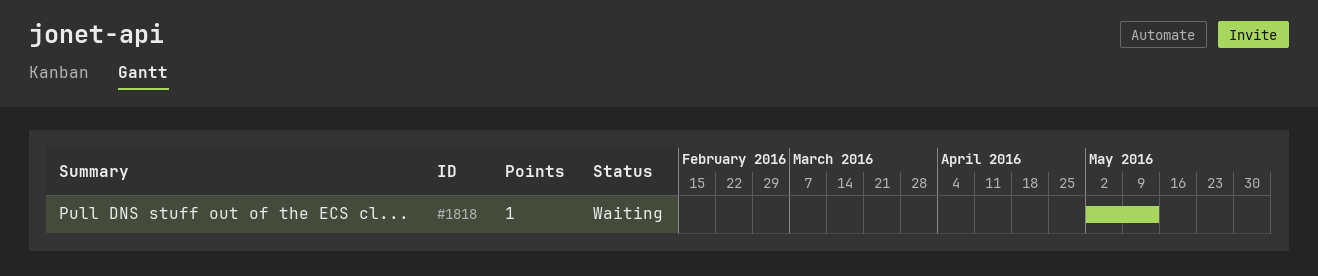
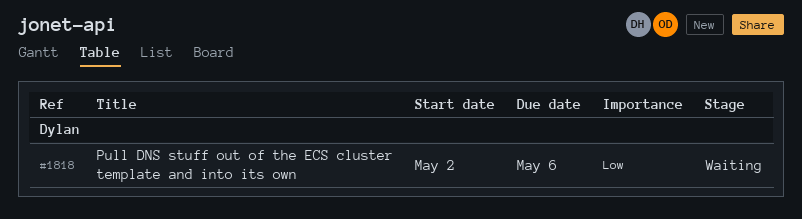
#1818, due: May 13 -> May 6

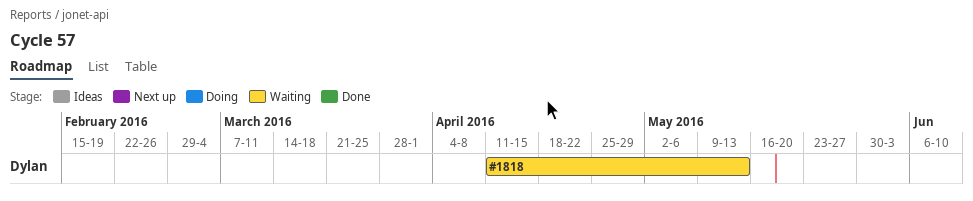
#1818, start: May 2 -> Apr 11
#1818, due: May 6 -> May 13

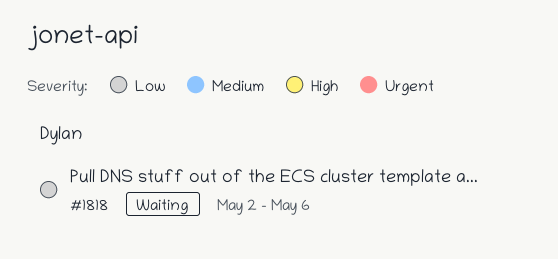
#1818, start: Apr 11 -> May 2
#1818, due: May 13 -> May 6

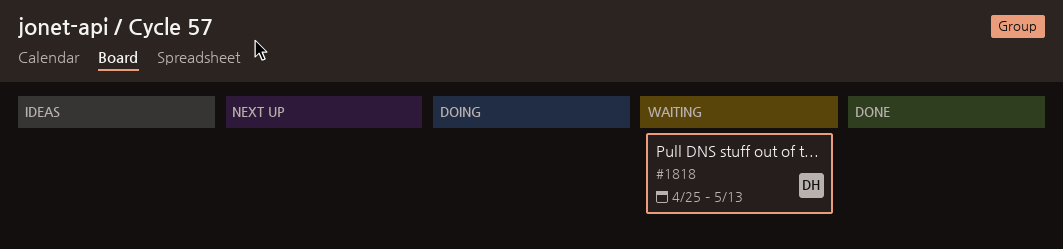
#1818, start: May 2 -> Apr 25
#1818, due: May 6 -> May 13

